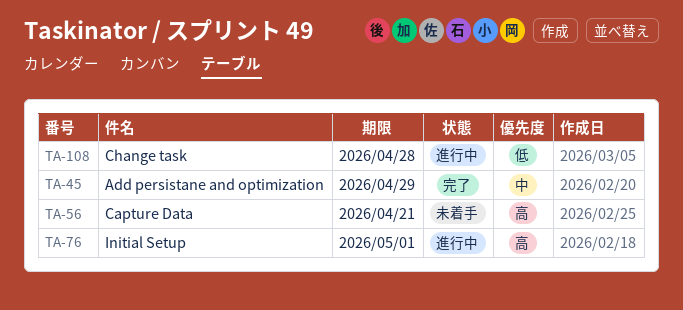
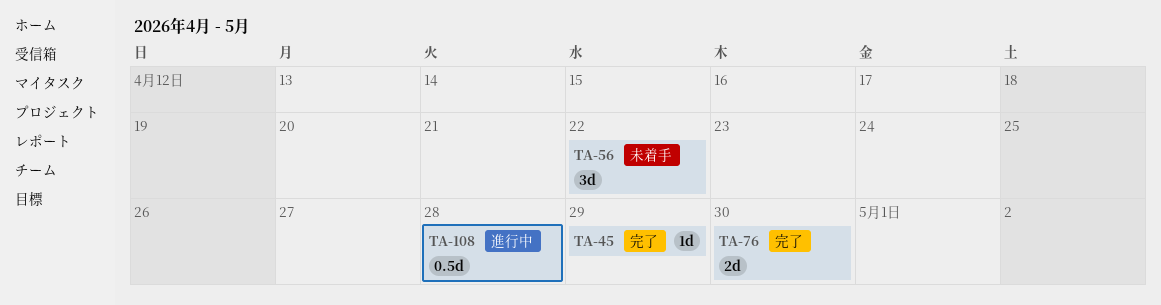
TA-56, due: Apr 21 -> Apr 22
TA-76, status: 進行中 -> 完了
TA-76, due: May 1 -> Apr 30

